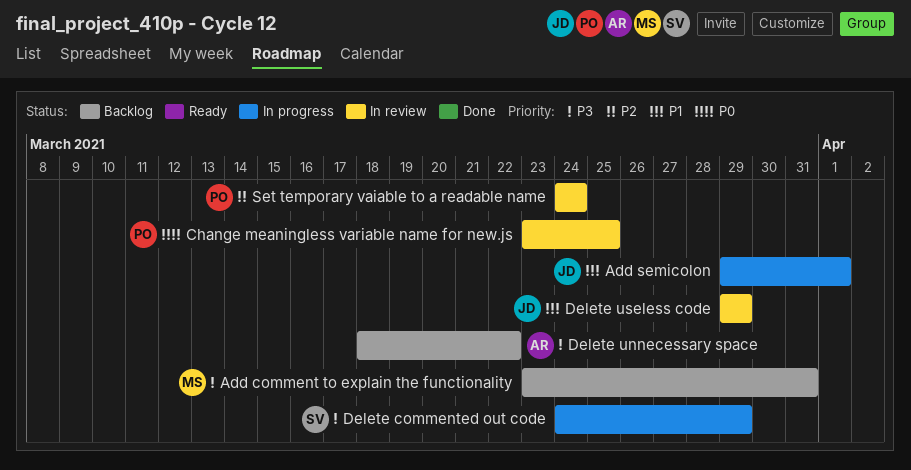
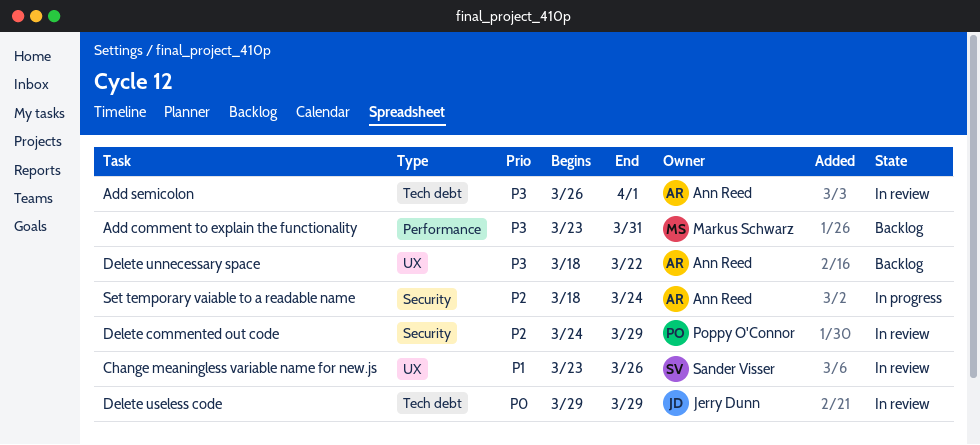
Add semicolon, status: In progress -> In review
Add semicolon, owner: Jerry Dunn -> Ann Reed
Add semicolon, priority: P1 -> P3
Add semicolon, start: Mar 29 -> Mar 26
Change meaningless variable name for new.js, owner: Poppy O'Connor -> Sander Visser
Change meaningless variable name for new.js, priority: P0 -> P1
Change meaningless variable name for new.js, due: Mar 25 -> Mar 26
Delete commented out code, status: In progress -> In review
Delete commented out code, owner: Sander Visser -> Poppy O'Connor
Delete commented out code, priority: P3 -> P2
Delete useless code, priority: P1 -> P0
Set temporary vaiable to a readable name, status: In review -> In progress
Set temporary vaiable to a readable name, owner: Poppy O'Connor -> Ann Reed
Set temporary vaiable to a readable name, start: Mar 24 -> Mar 18

